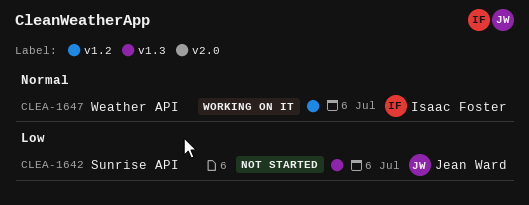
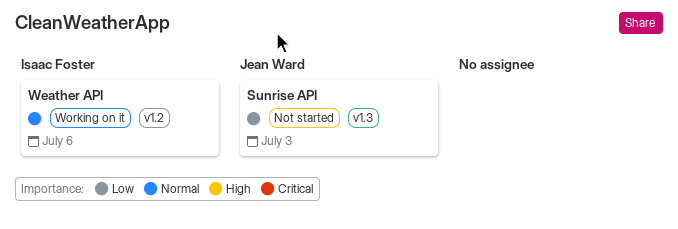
Sunrise API, due: Jul 6 -> Jul 3

